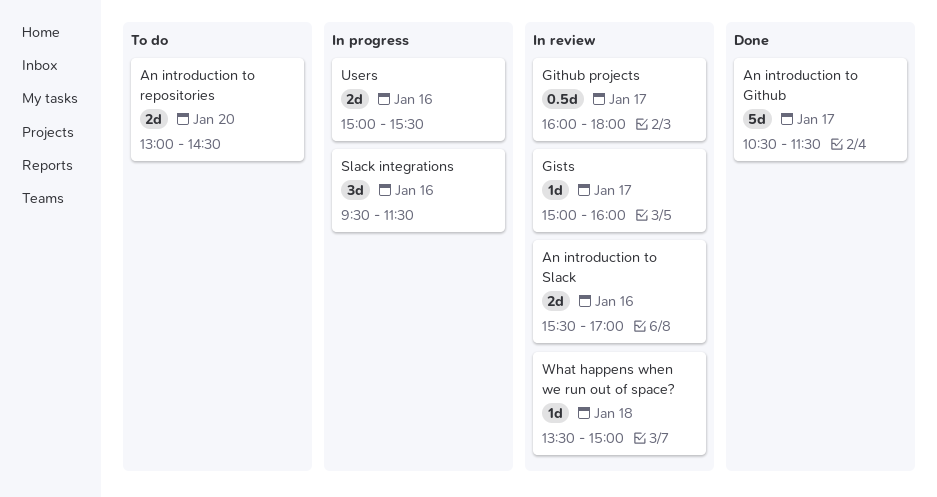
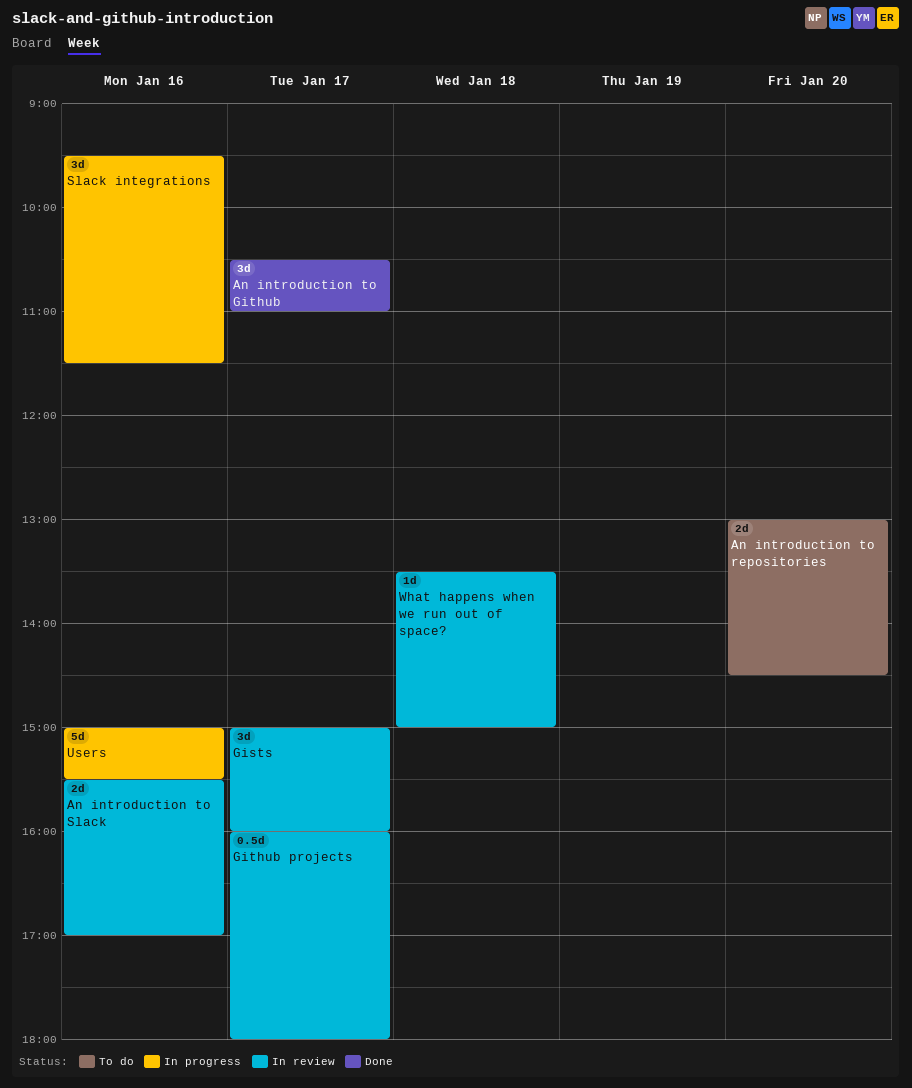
An introduction to Github, estimate: 5d -> 3d
An introduction to Github, ends: 11:30 -> 11:00
Gists, estimate: 1d -> 3d
Users, estimate: 2d -> 5d

